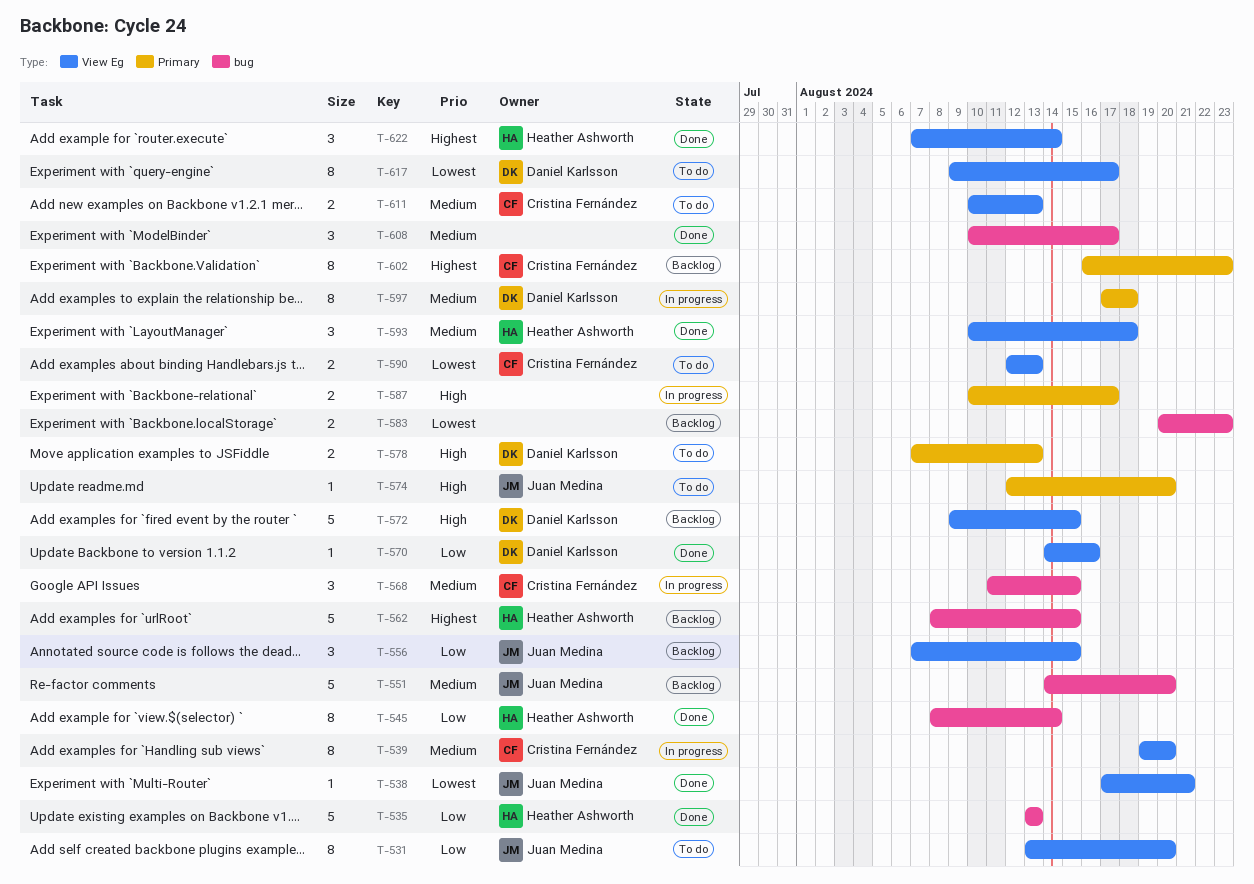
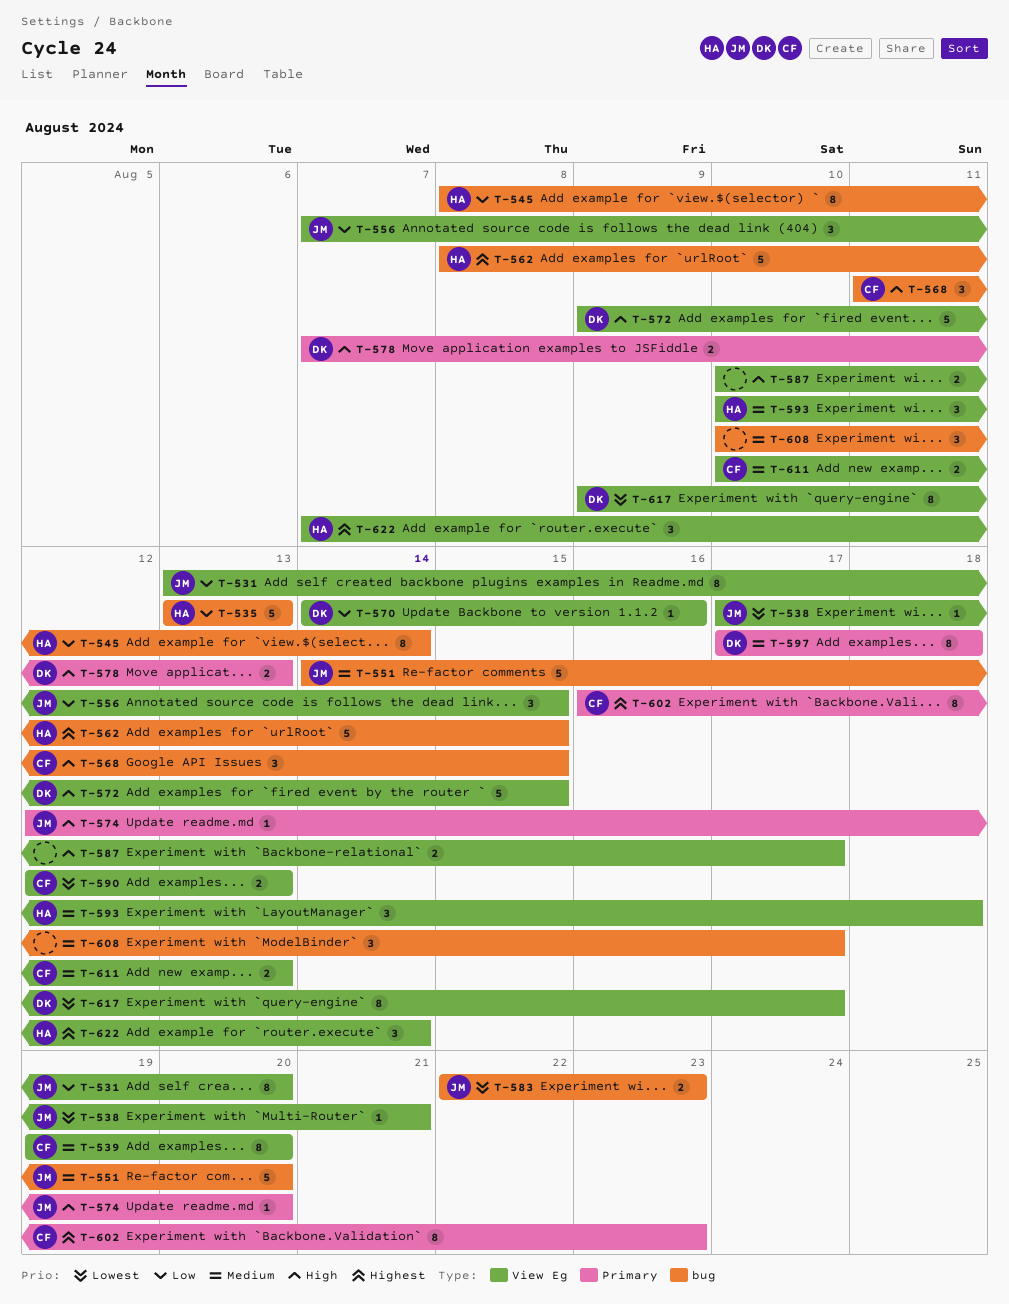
T-568, priority: Medium -> High
T-583, owner: none -> Juan Medina
T-583, start: Aug 20 -> Aug 22
T-587, label: Primary -> View Eg

